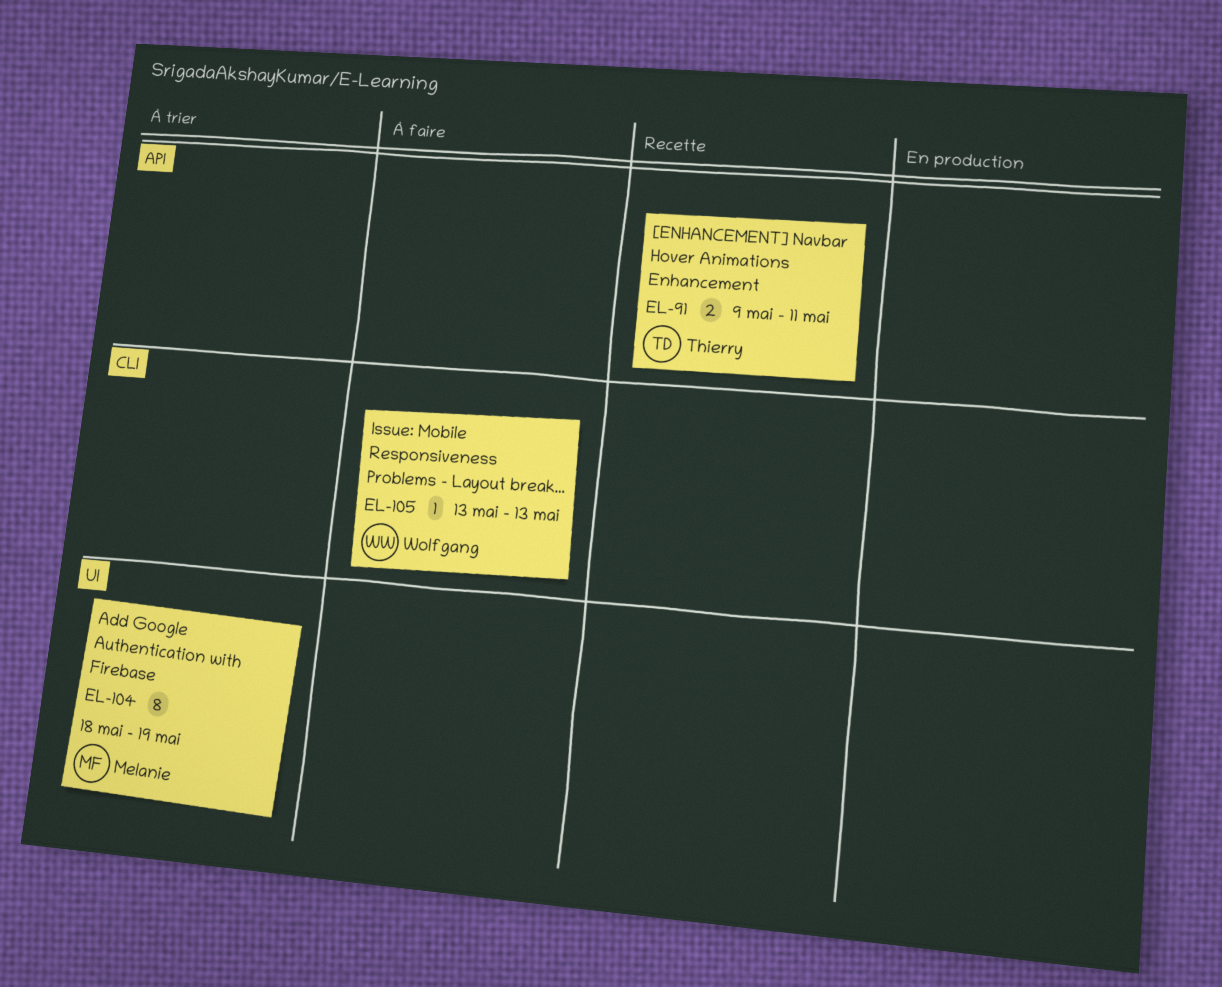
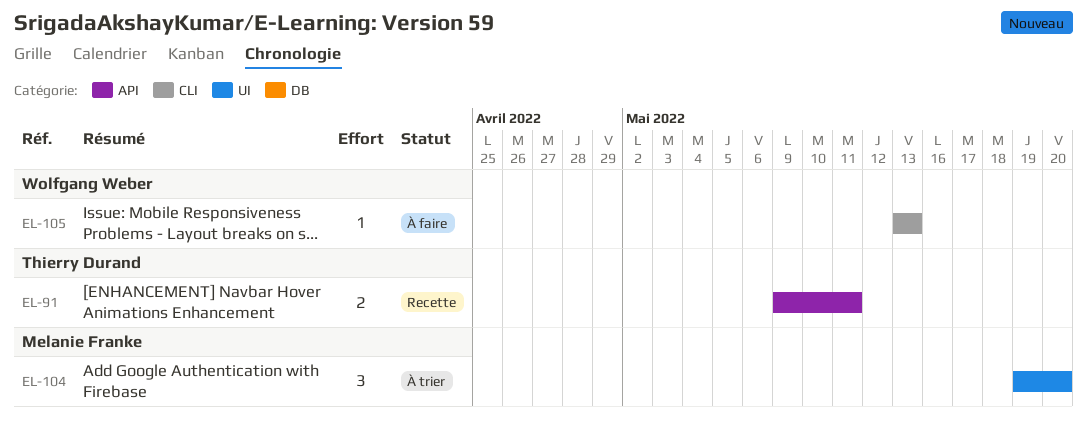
EL-104, estimate: 8 -> 3
EL-104, start: May 18 -> May 19
EL-104, due: May 19 -> May 20

